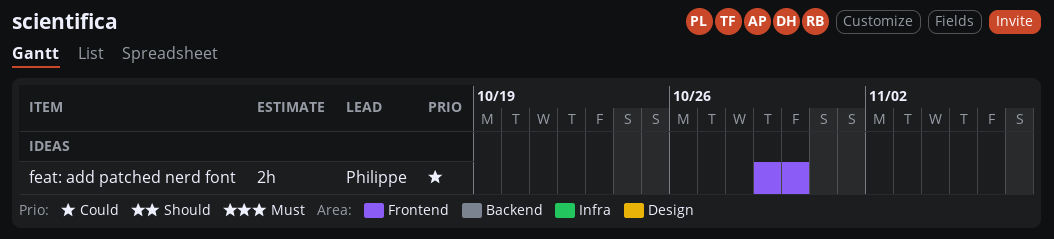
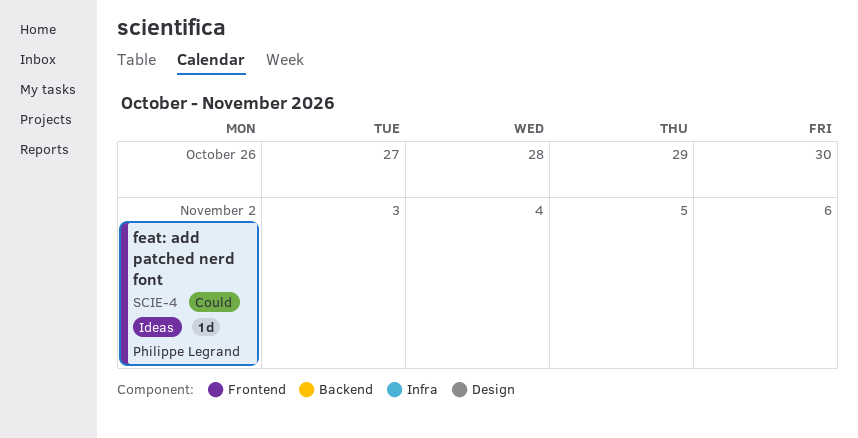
feat: add patched nerd font, estimate: 2h -> 1d
feat: add patched nerd font, due: Oct 30 -> Nov 2

